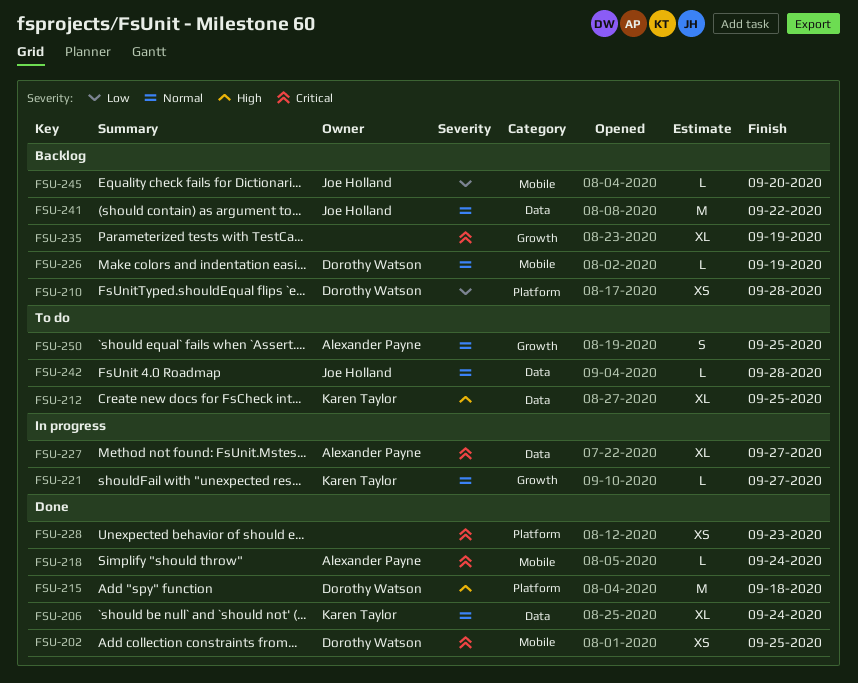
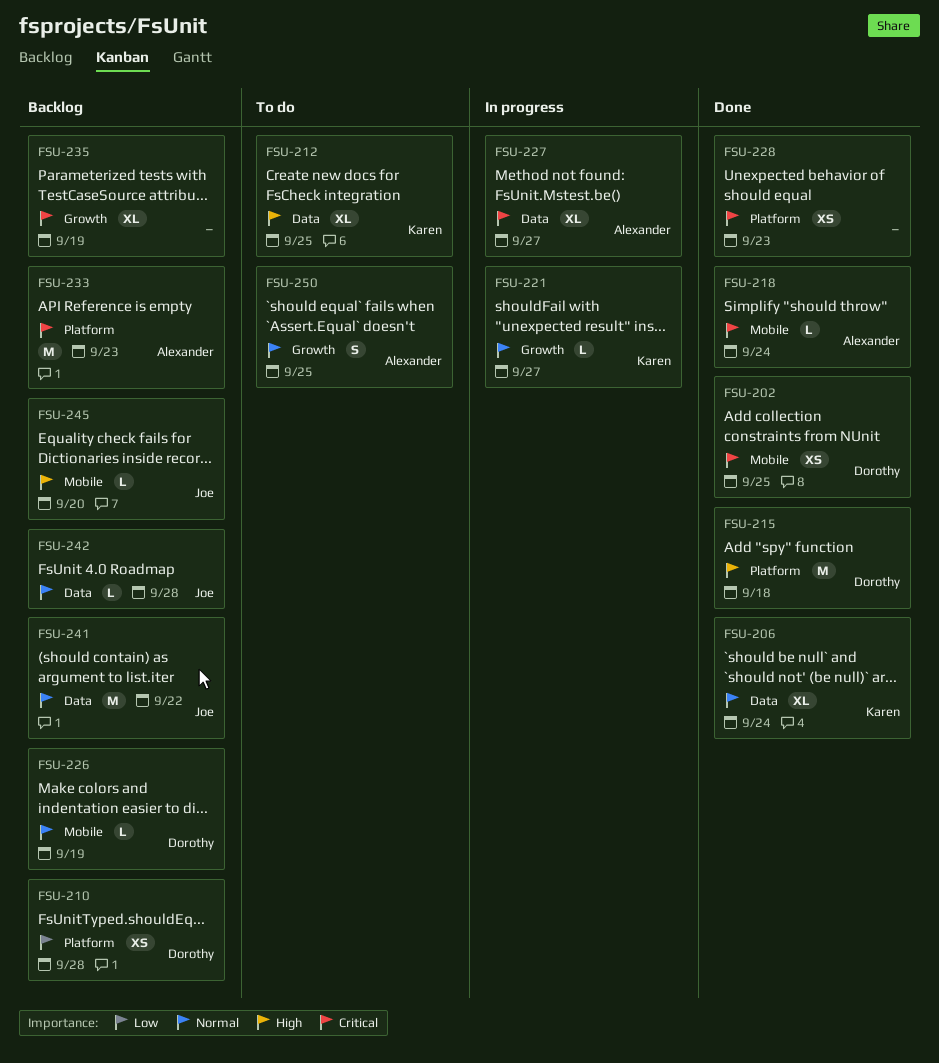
FSU-233: none -> present
FSU-242, status: To do -> Backlog
FSU-245, priority: Low -> High

